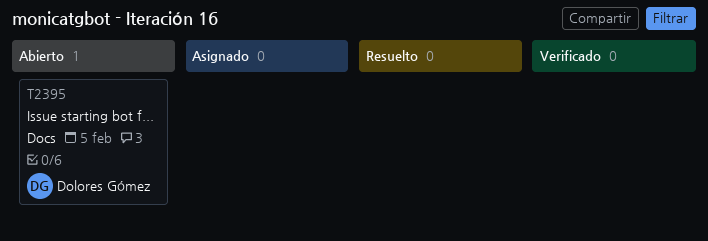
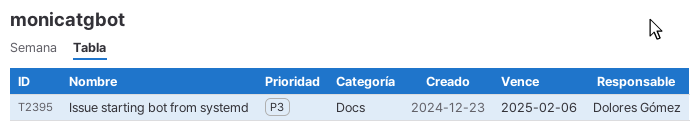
T2395, due: Feb 5 -> Feb 6

